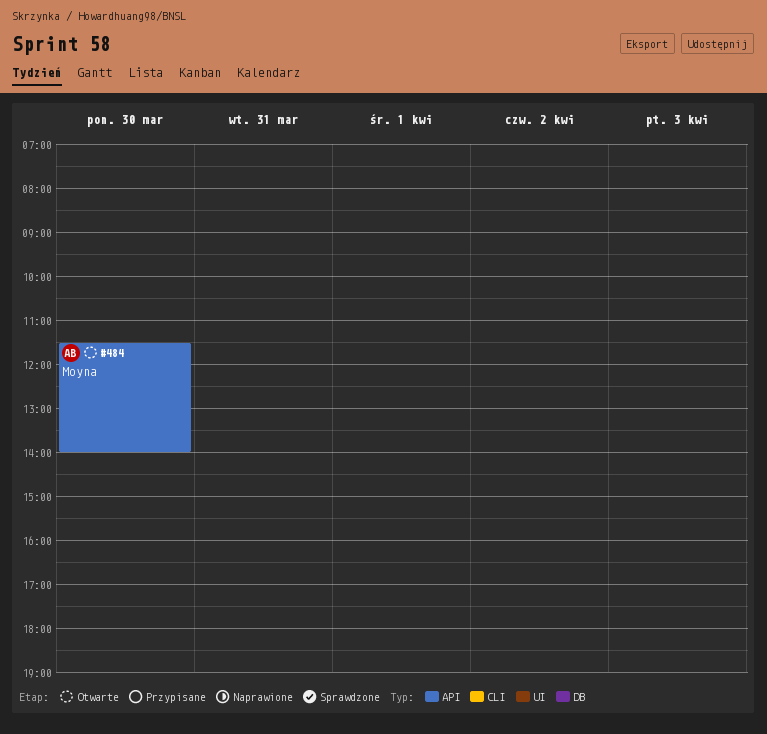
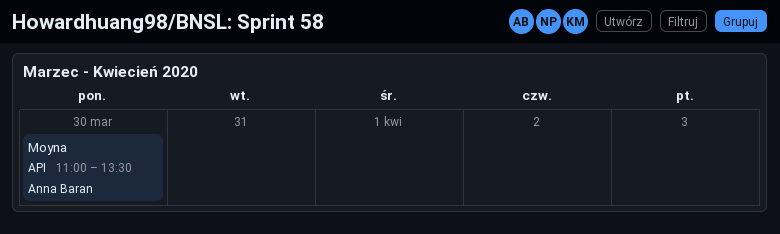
Moyna, begins: 11:30 -> 11:00
Moyna, ends: 14:00 -> 13:30

